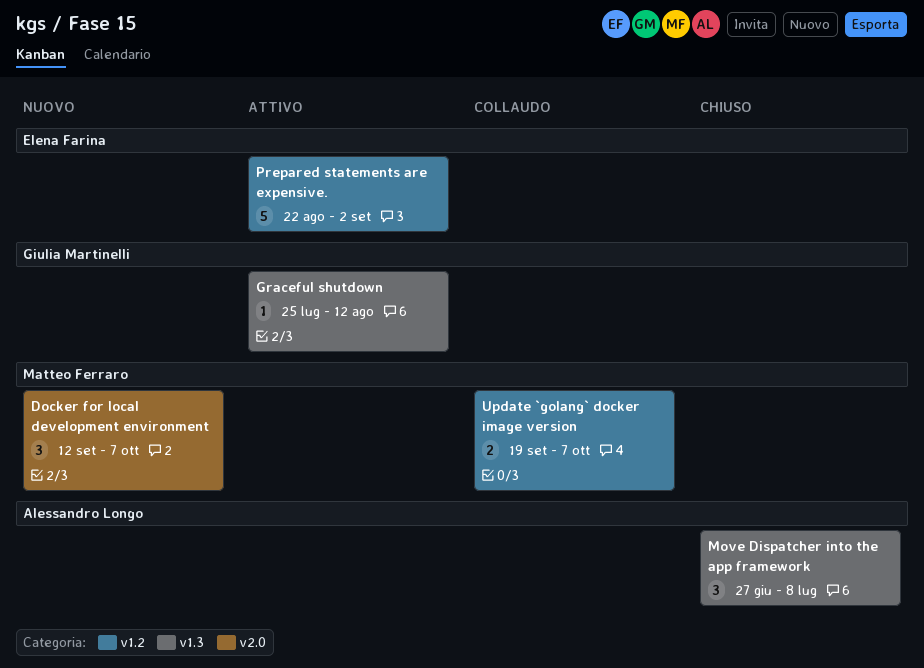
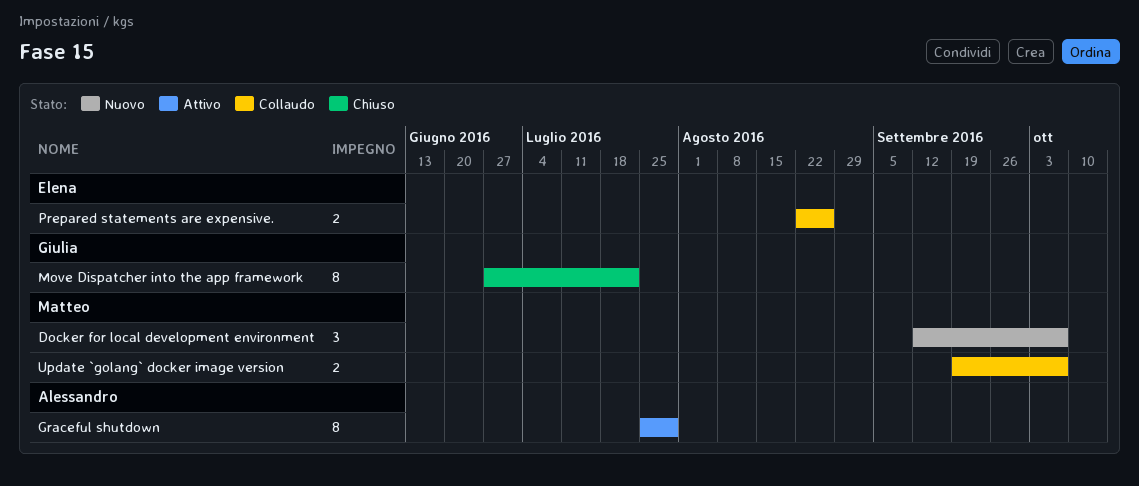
Graceful shutdown, owner: Giulia Martinelli -> Alessandro Longo
Graceful shutdown, estimate: 1 -> 8
Graceful shutdown, due: Aug 12 -> Jul 29
Move Dispatcher into the app framework, owner: Alessandro Longo -> Giulia Martinelli
Move Dispatcher into the app framework, estimate: 3 -> 8
Move Dispatcher into the app framework, due: Jul 8 -> Jul 22
Prepared statements are expensive., status: Attivo -> Collaudo
Prepared statements are expensive., estimate: 5 -> 2
Prepared statements are expensive., due: Sep 2 -> Aug 26

